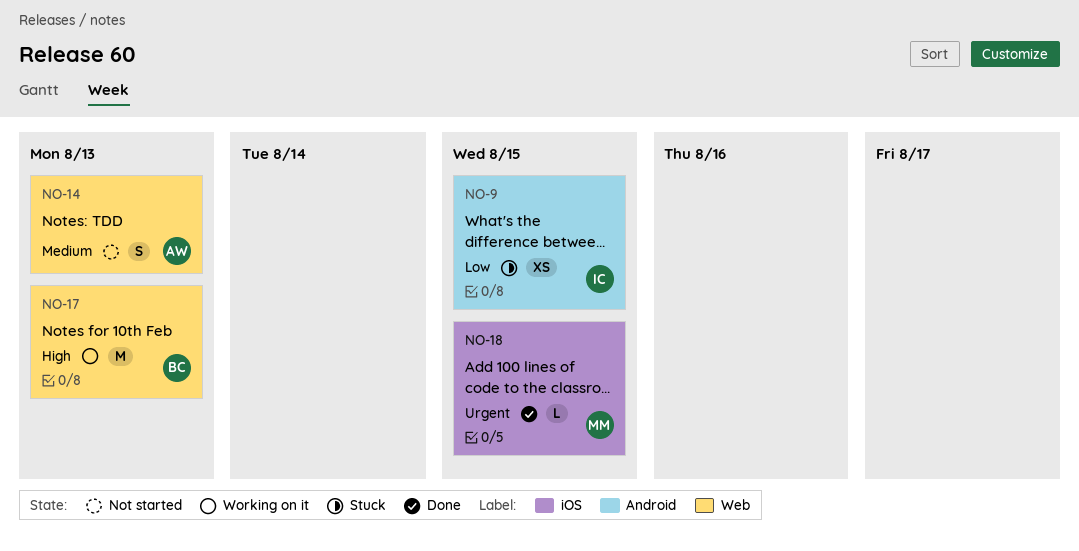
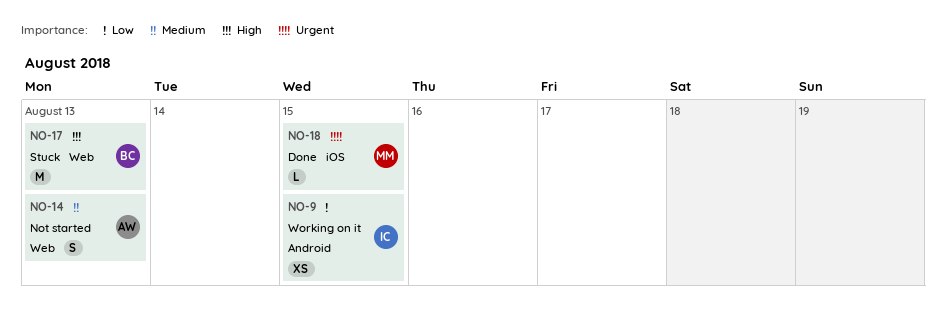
NO-9, status: Stuck -> Working on it
NO-17, status: Working on it -> Stuck

